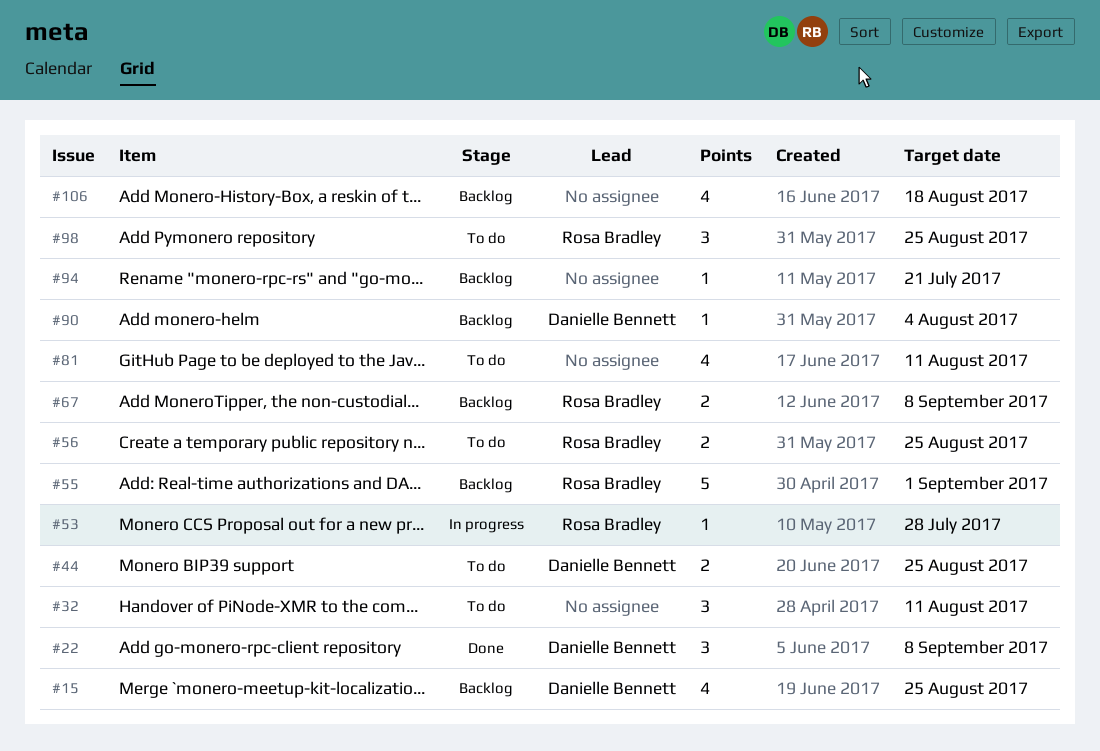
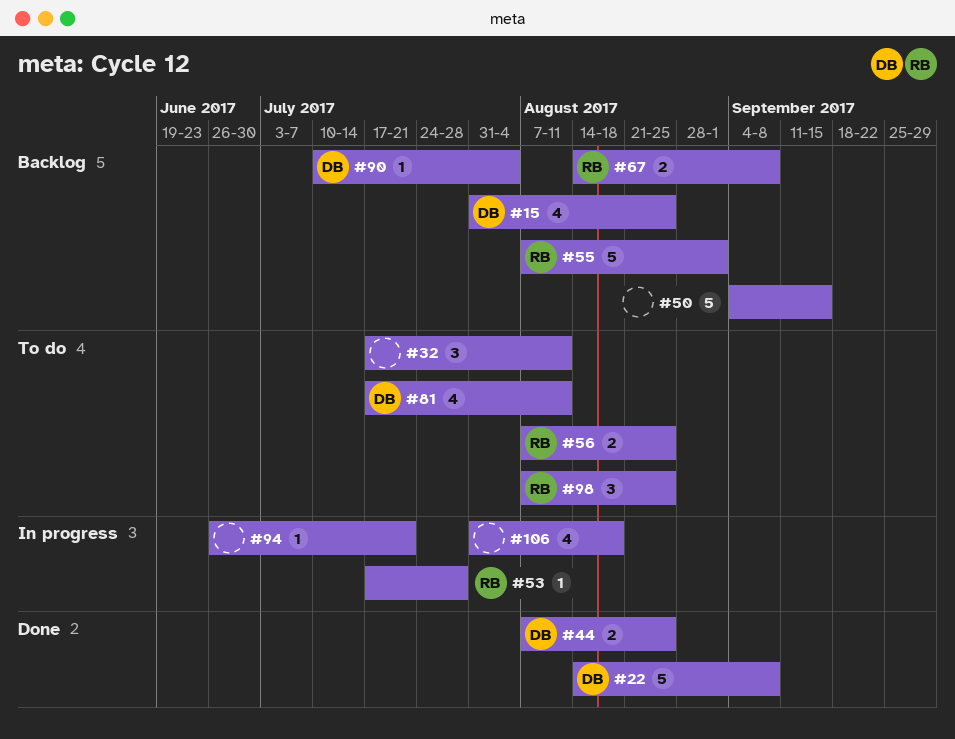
#22, estimate: 3 -> 5
#44, status: To do -> Done
#50: none -> present
#81, owner: none -> Danielle Bennett
#94, status: Backlog -> In progress
#106, status: Backlog -> In progress

